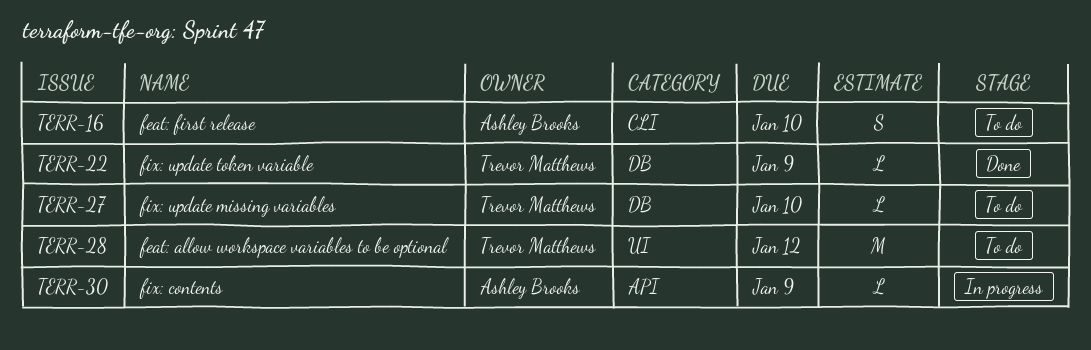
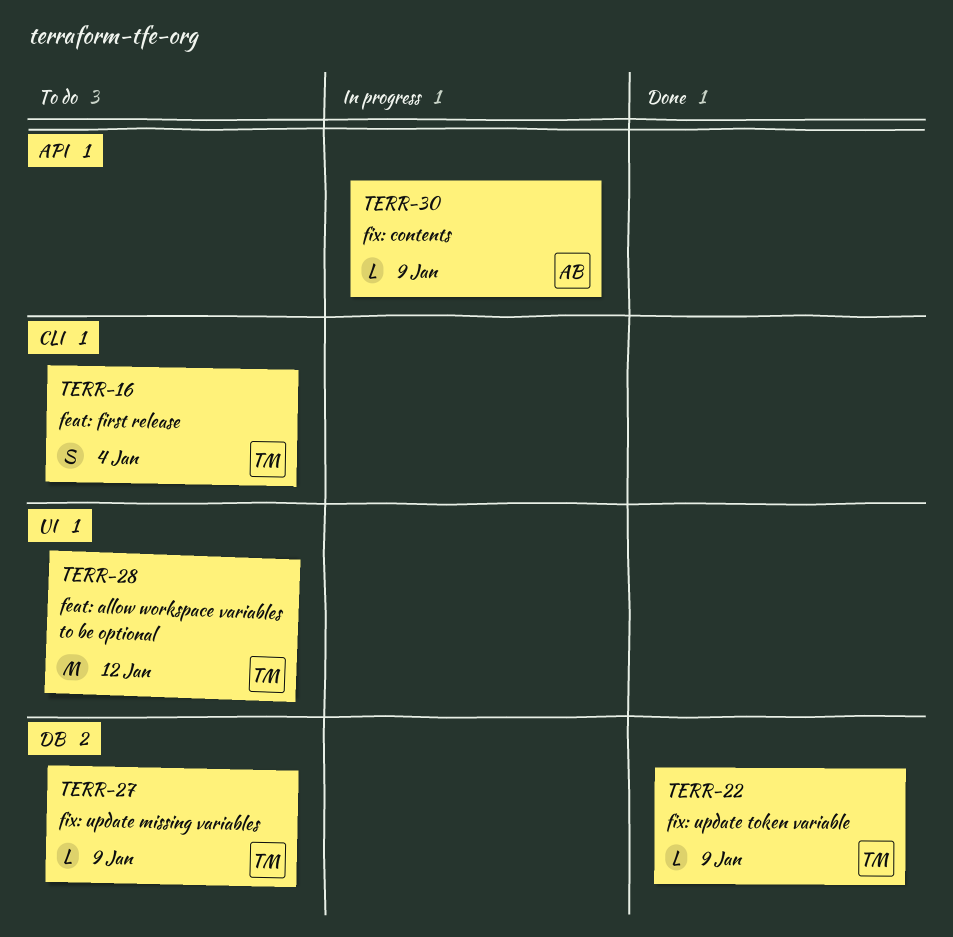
TERR-16, owner: Ashley Brooks -> Trevor Matthews
TERR-16, due: Jan 10 -> Jan 4
TERR-27, due: Jan 10 -> Jan 9

